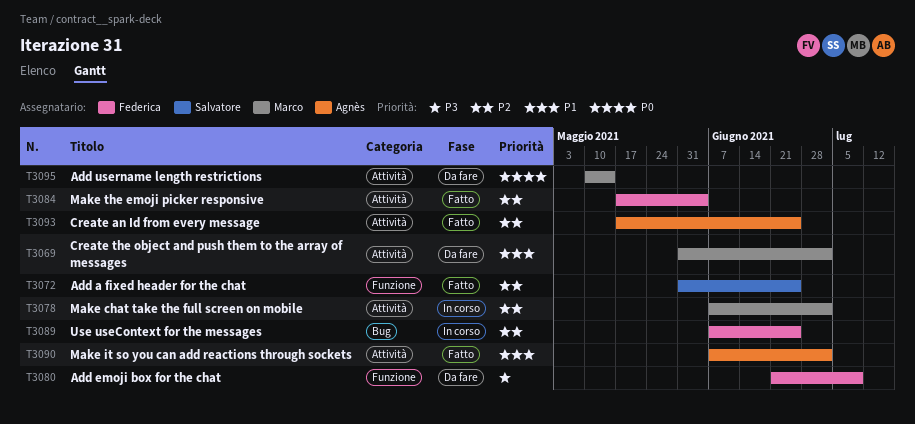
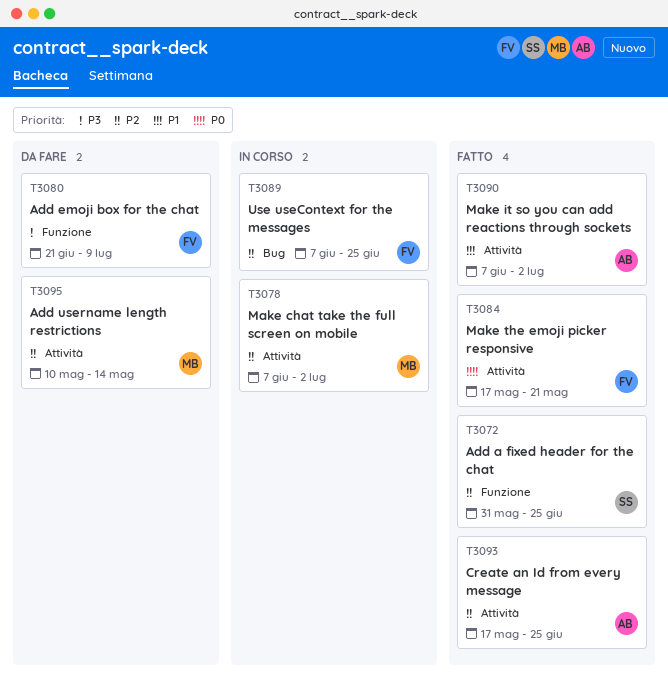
T3069: present -> none
T3084, priority: P2 -> P0
T3084, due: Jun 4 -> May 21
T3095, priority: P0 -> P2

